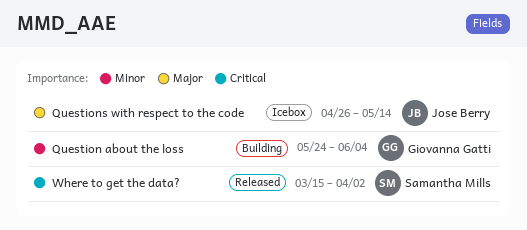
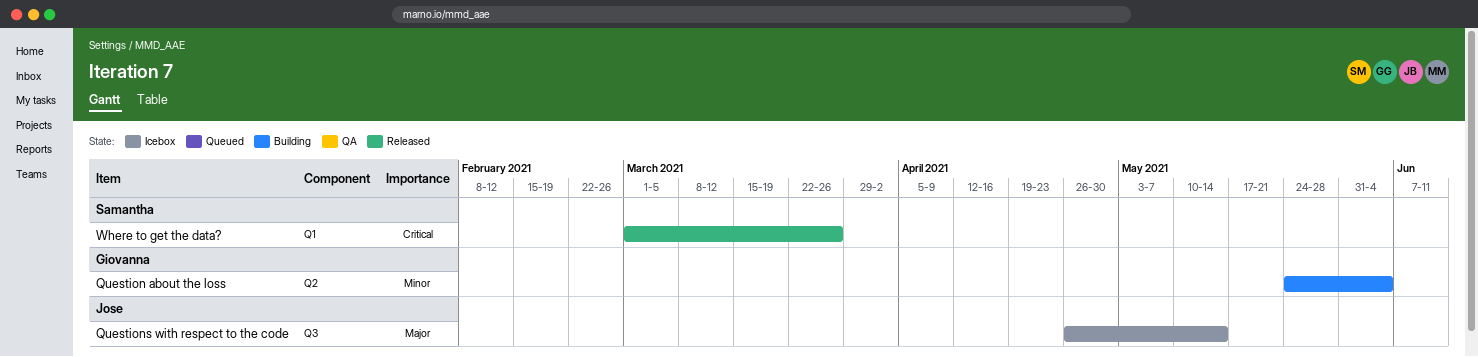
Where to get the data?, start: Mar 15 -> Mar 1
Where to get the data?, due: Apr 2 -> Mar 26

